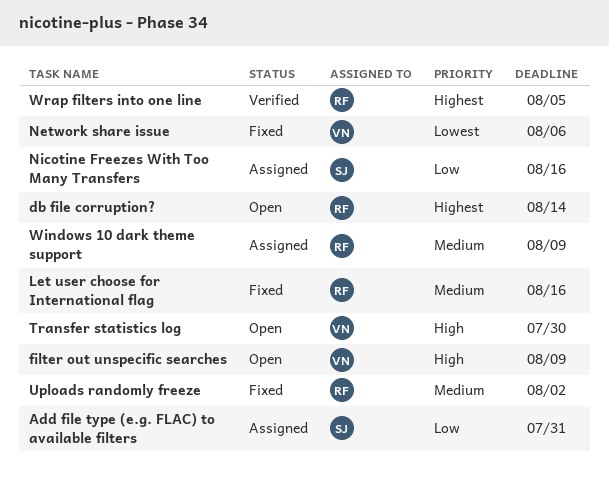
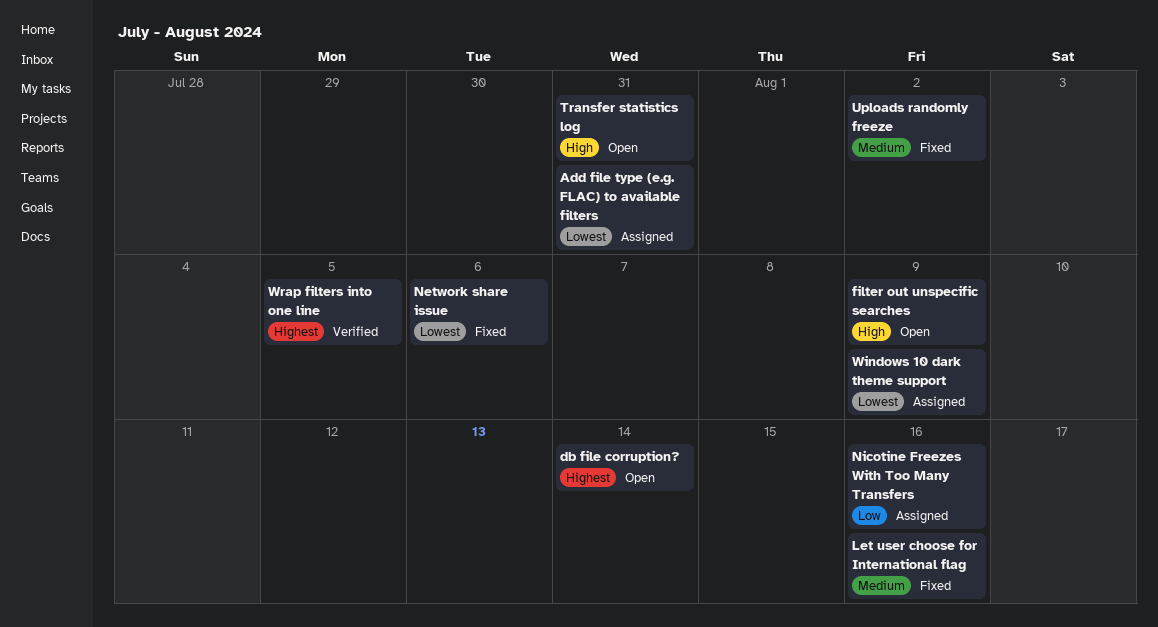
Add file type (e.g. FLAC) to available filters, priority: Low -> Lowest
Transfer statistics log, due: Jul 30 -> Jul 31
Windows 10 dark theme support, priority: Medium -> Lowest

